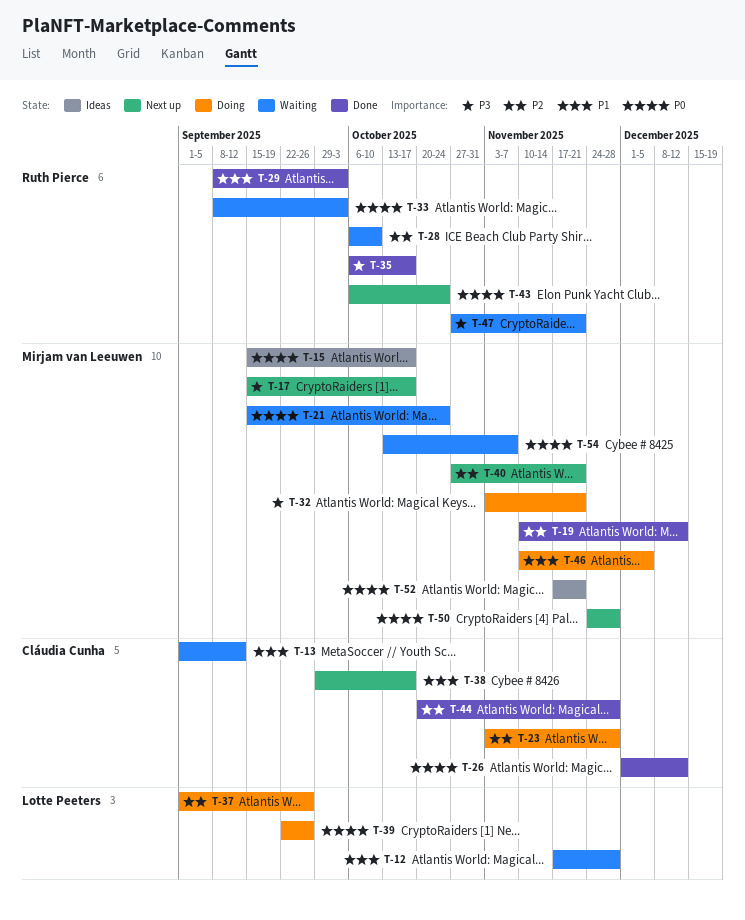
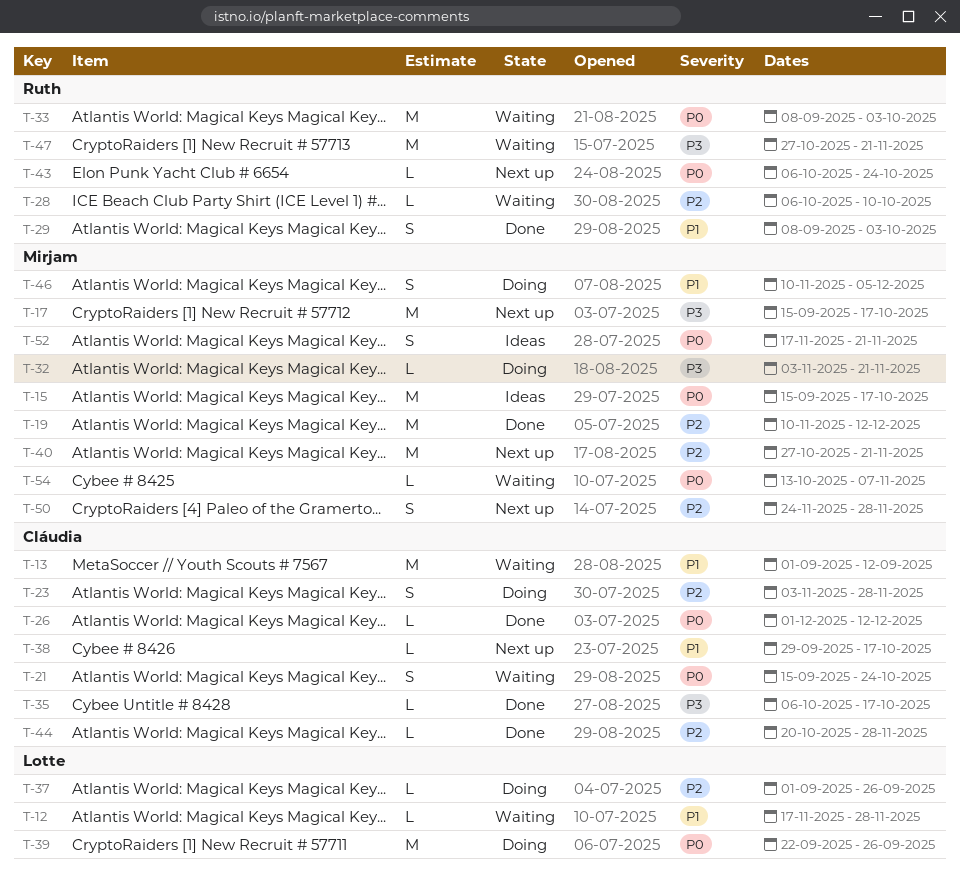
T-21, owner: Mirjam van Leeuwen -> Cláudia Cunha
T-35, owner: Ruth Pierce -> Cláudia Cunha
T-50, priority: P0 -> P2

